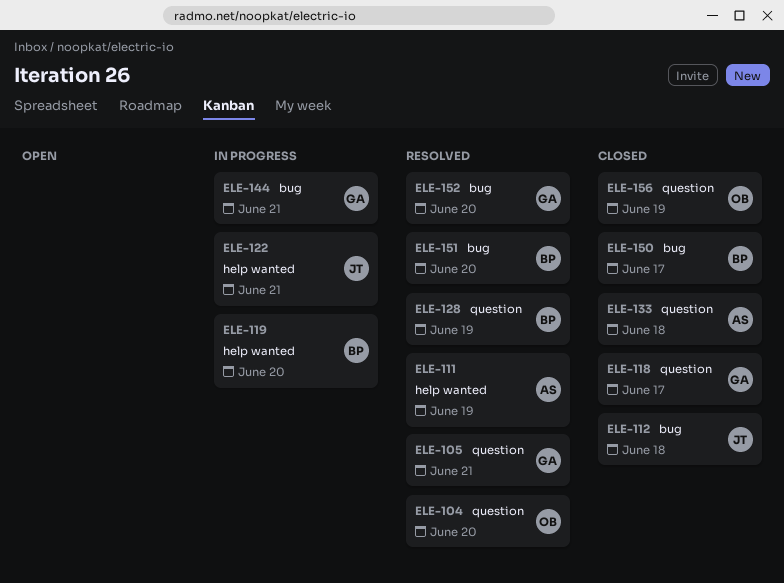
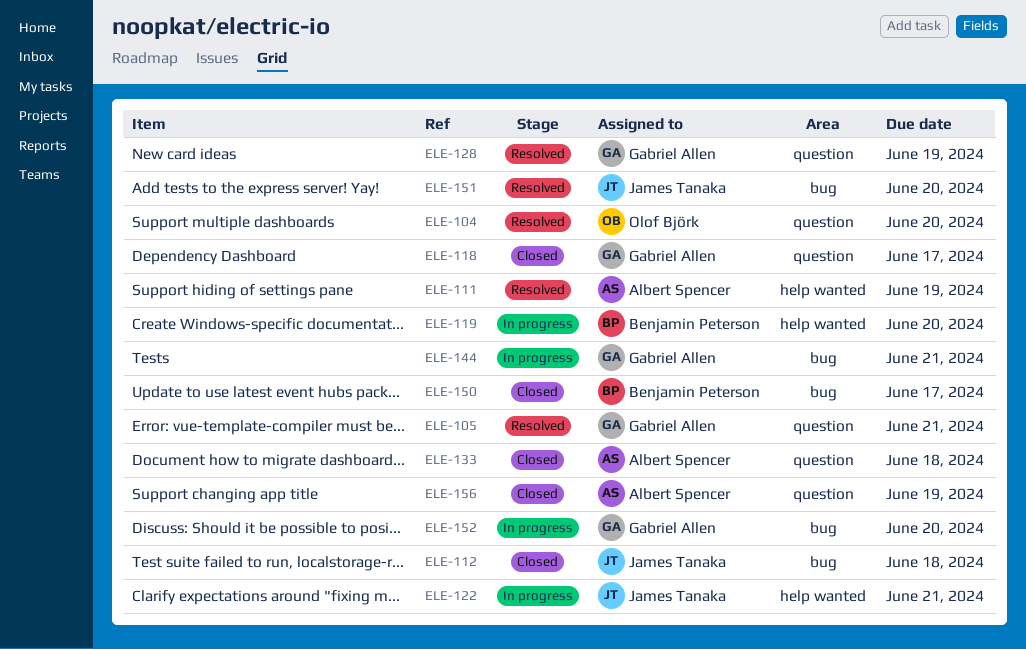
ELE-128, owner: Benjamin Peterson -> Gabriel Allen
ELE-151, owner: Benjamin Peterson -> James Tanaka
ELE-152, status: Resolved -> In progress
ELE-156, owner: Olof Björk -> Albert Spencer

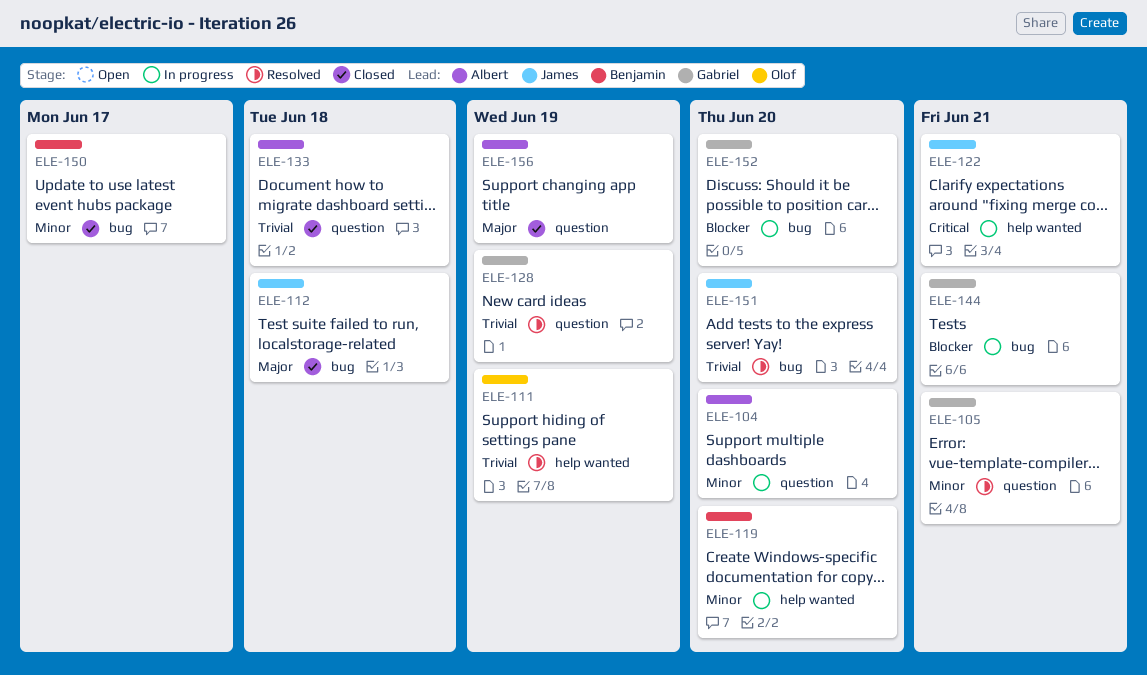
ELE-104, status: Resolved -> In progress
ELE-104, owner: Olof Björk -> Albert Spencer
ELE-111, owner: Albert Spencer -> Olof Björk
ELE-118: present -> none

